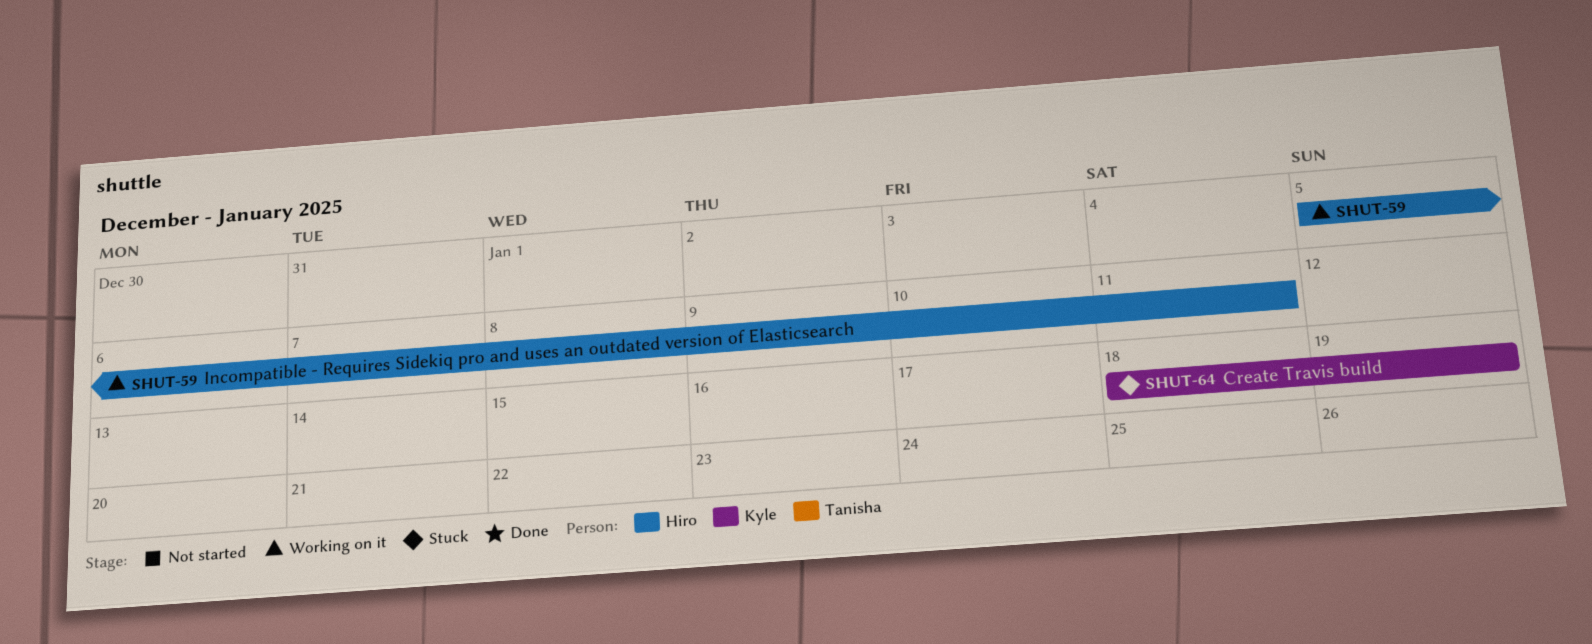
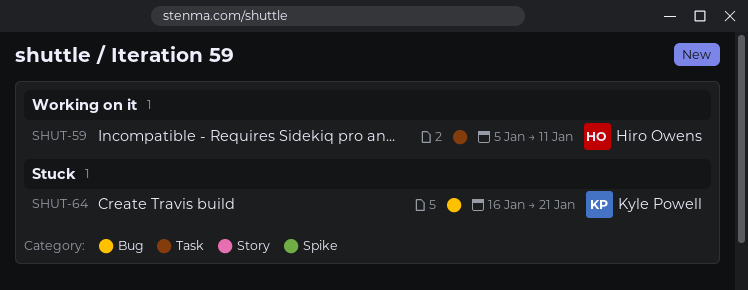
SHUT-64, start: Jan 18 -> Jan 16
SHUT-64, due: Jan 19 -> Jan 21

